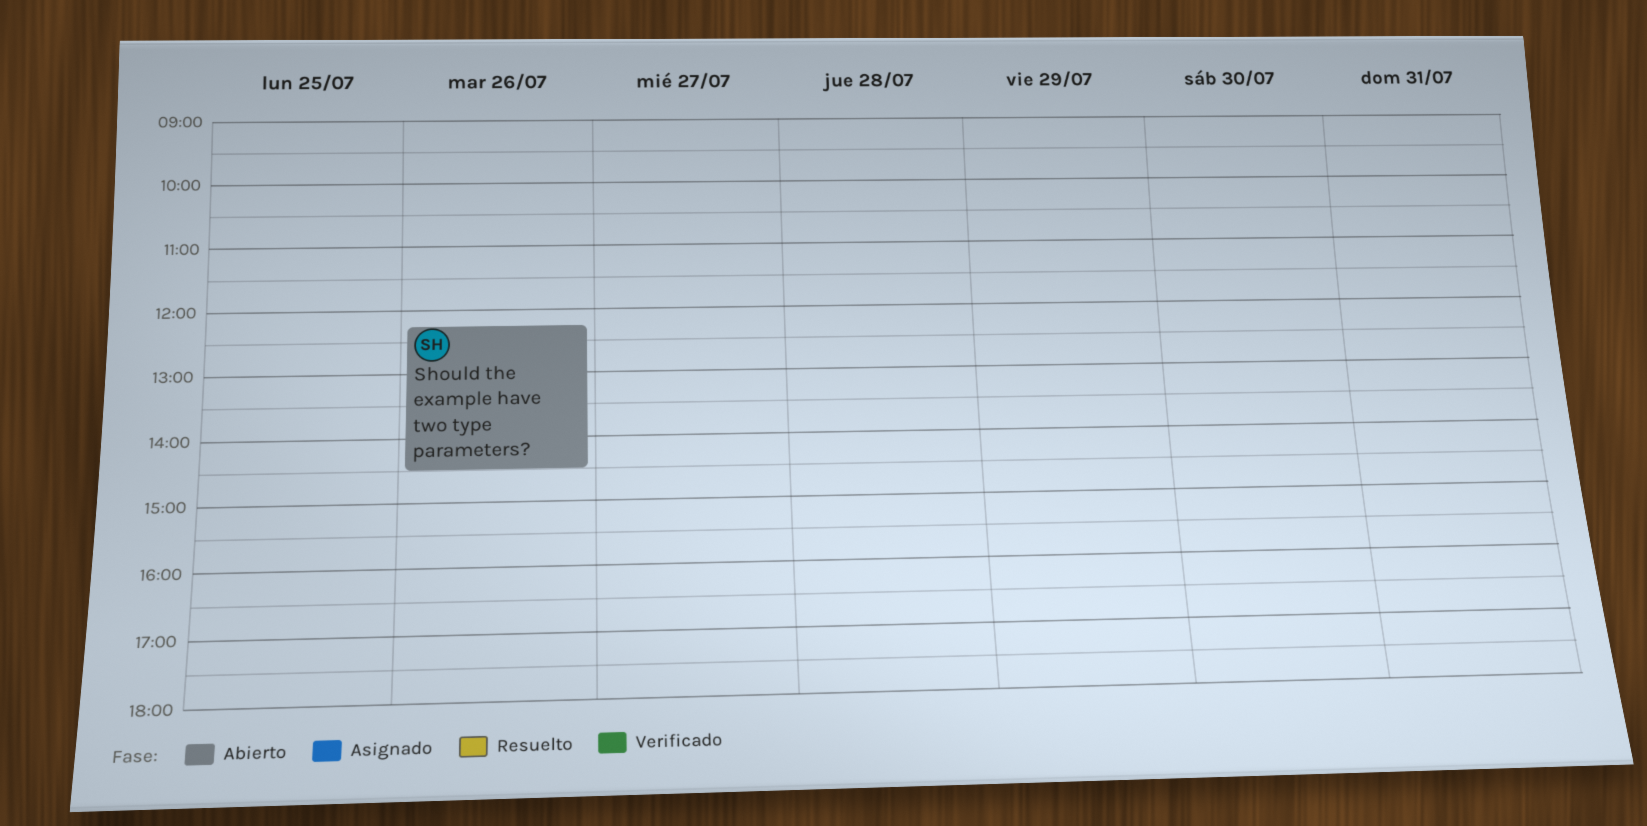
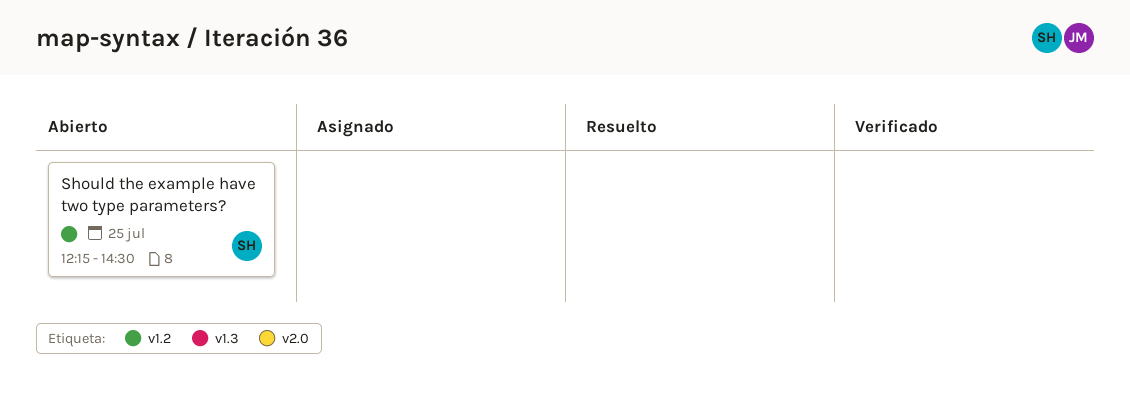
Should the example have two type parameters?, day: Jul 26 -> Jul 25

